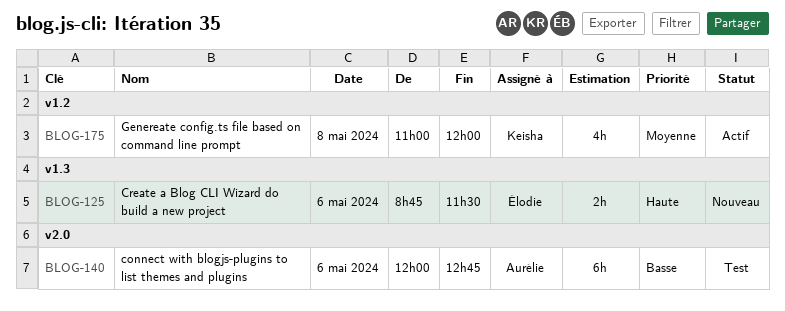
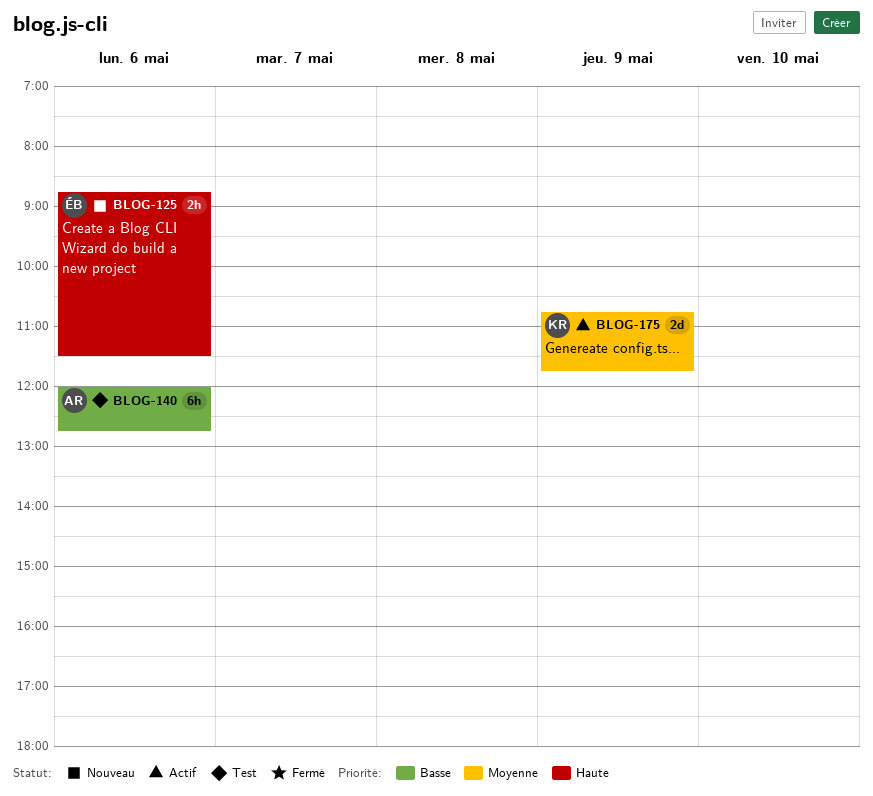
BLOG-175, estimate: 4h -> 2d
BLOG-175, day: May 8 -> May 9
BLOG-175, begins: 11:00 -> 10:45
BLOG-175, ends: 12:00 -> 11:45

